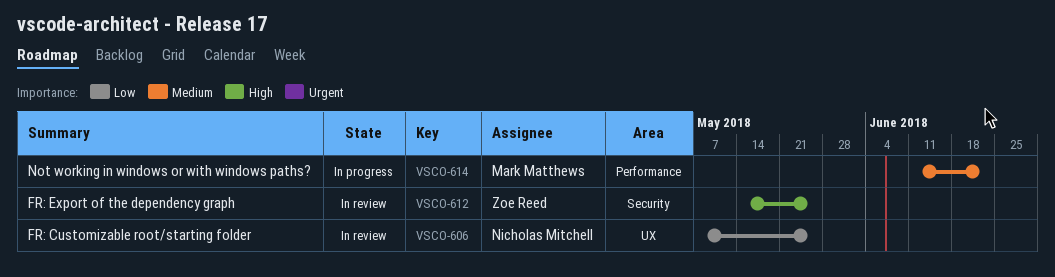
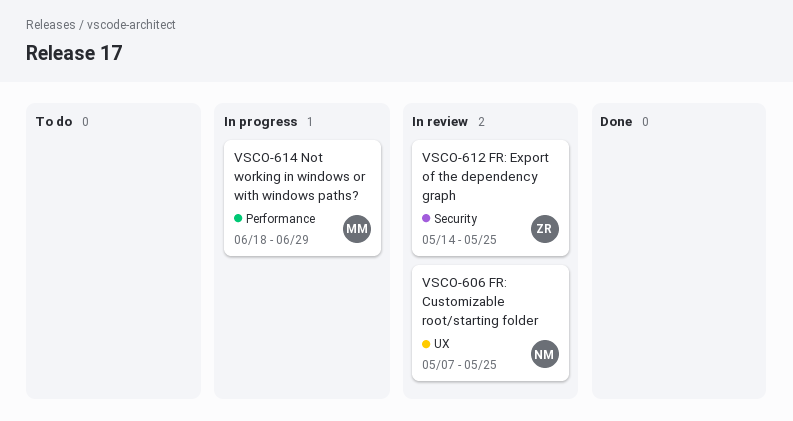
VSCO-614, start: Jun 11 -> Jun 18
VSCO-614, due: Jun 22 -> Jun 29

